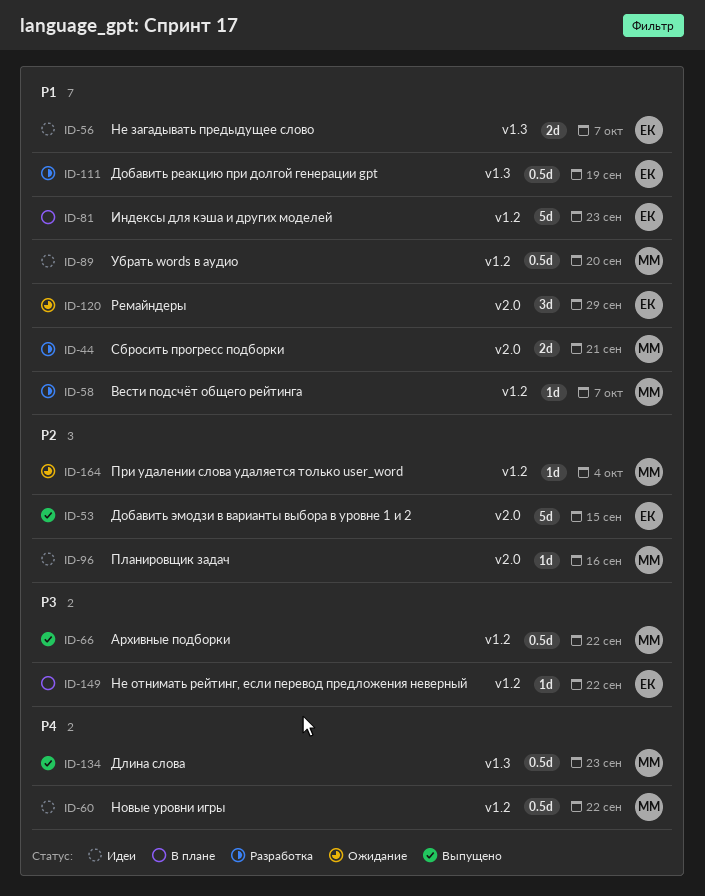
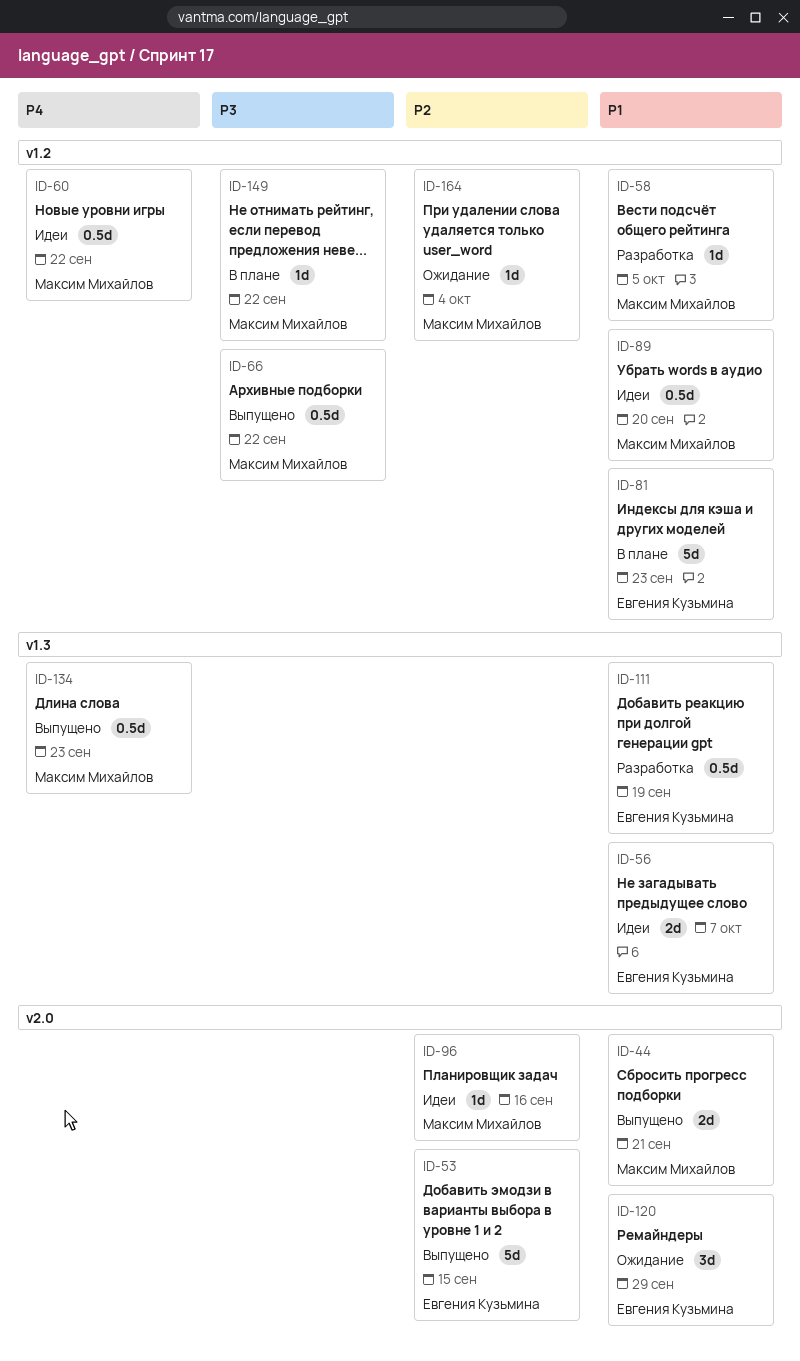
ID-44, status: Разработка -> Выпущено
ID-58, due: Oct 7 -> Oct 5
ID-149, owner: Евгения Кузьмина -> Максим Михайлов

